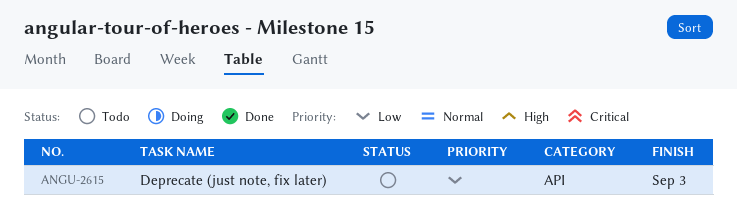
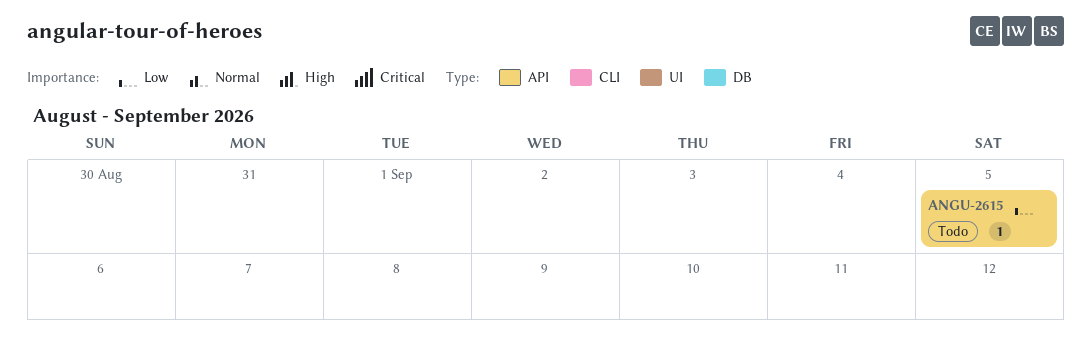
ANGU-2615, due: Sep 3 -> Sep 5

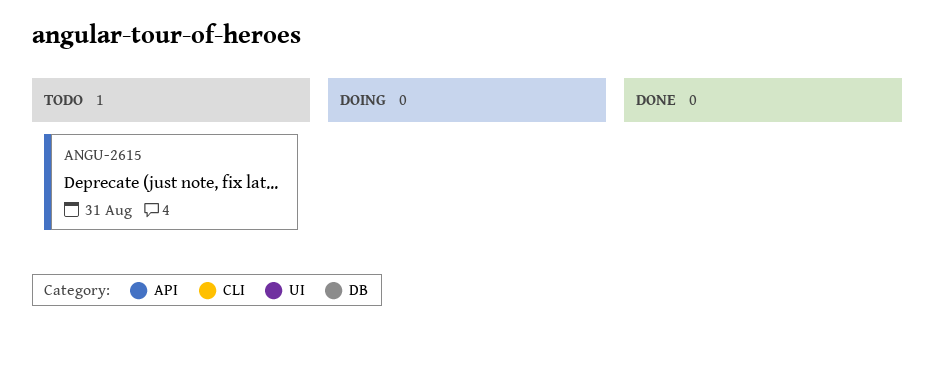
ANGU-2615, due: Sep 5 -> Aug 31

